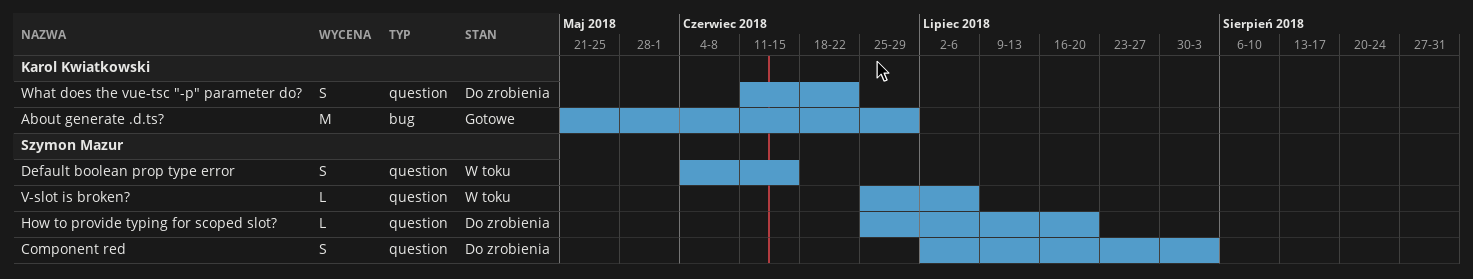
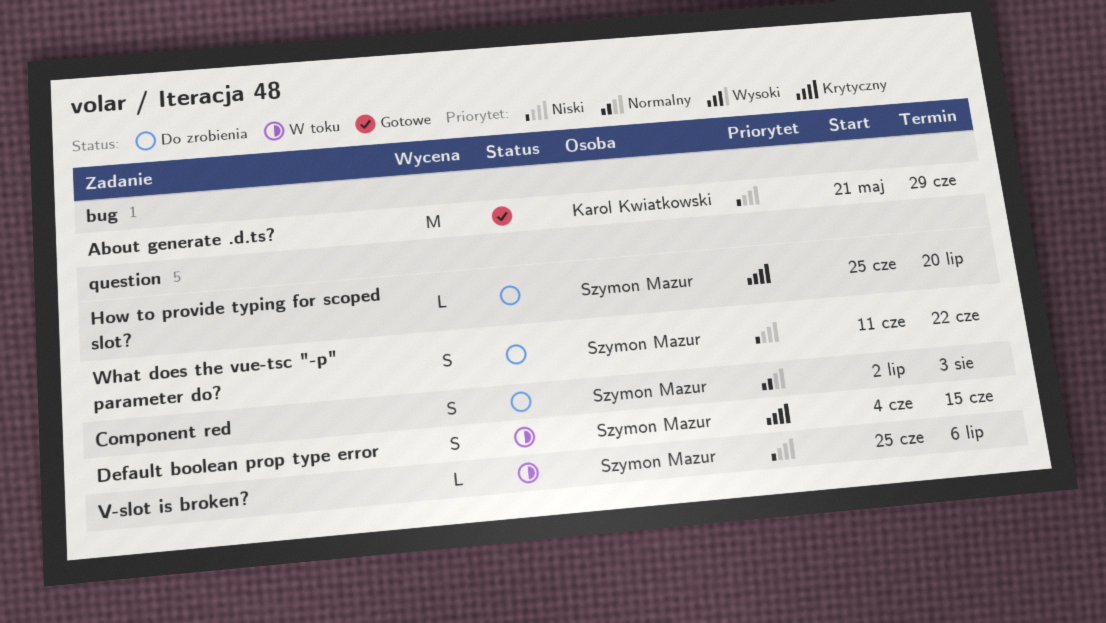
What does the vue-tsc "-p" parameter do?, owner: Karol Kwiatkowski -> Szymon Mazur

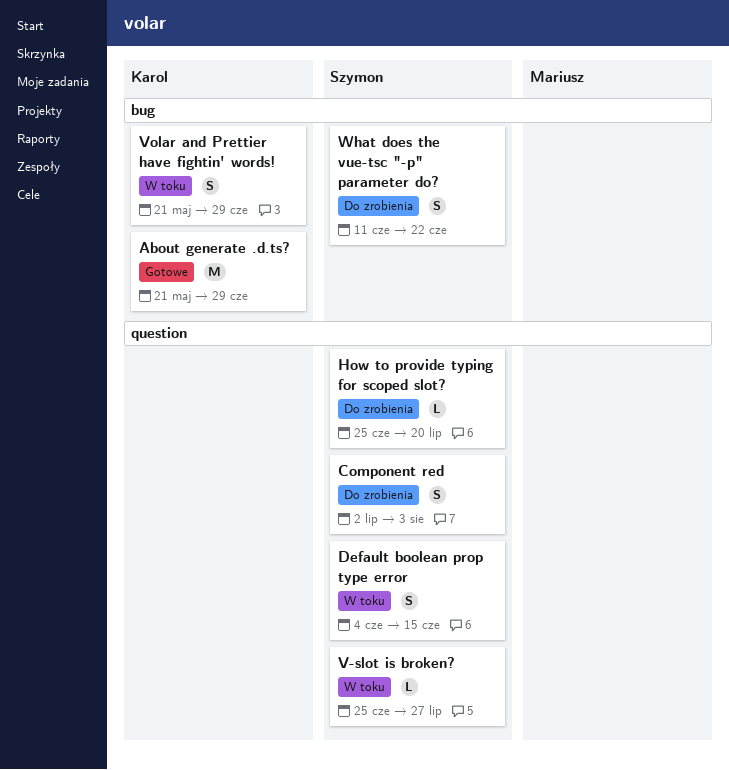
V-slot is broken?, due: Jul 6 -> Jul 27
Volar and Prettier have fightin' words!: none -> present
What does the vue-tsc "-p" parameter do?, label: question -> bug

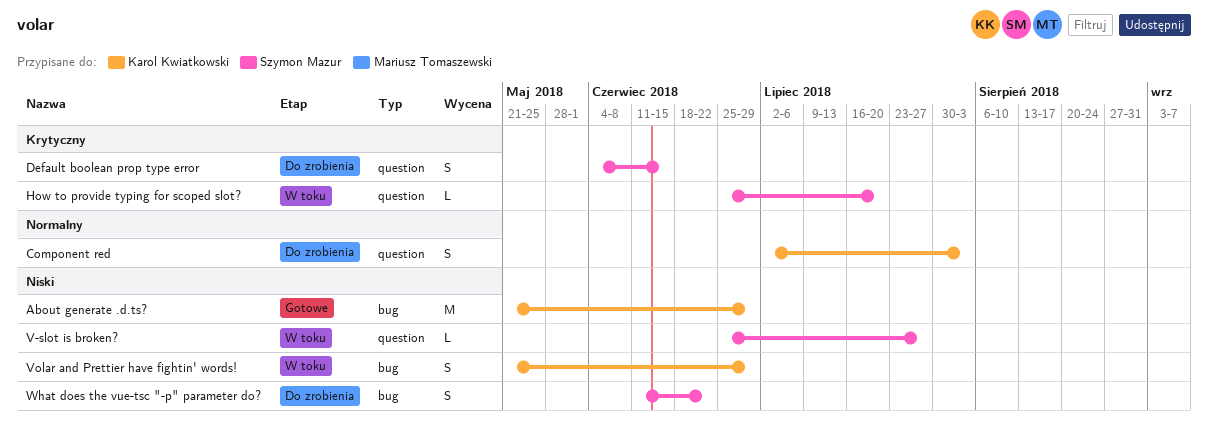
Component red, owner: Szymon Mazur -> Karol Kwiatkowski
Default boolean prop type error, status: W toku -> Do zrobienia
How to provide typing for scoped slot?, status: Do zrobienia -> W toku

